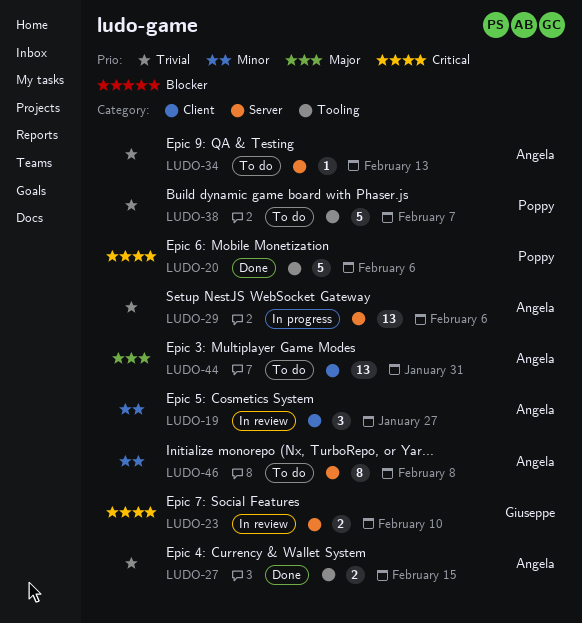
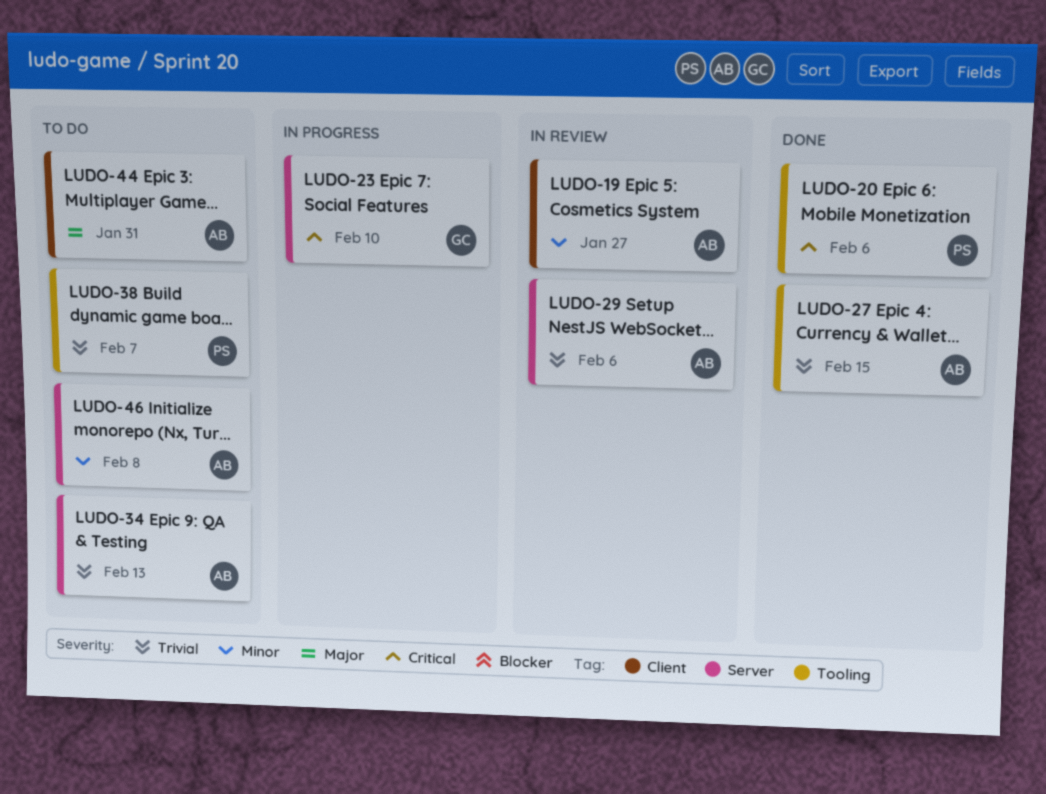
LUDO-23, status: In review -> In progress
LUDO-29, status: In progress -> In review

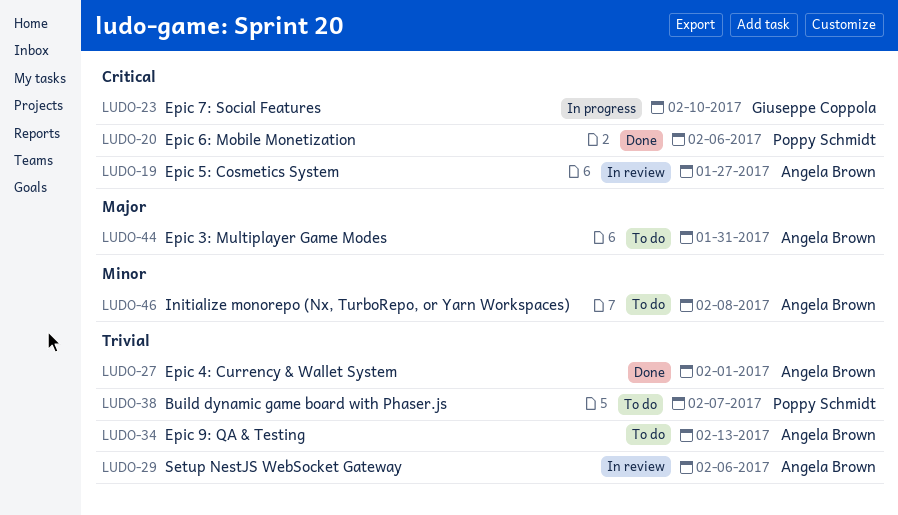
LUDO-19, priority: Minor -> Critical
LUDO-27, due: Feb 15 -> Feb 1

